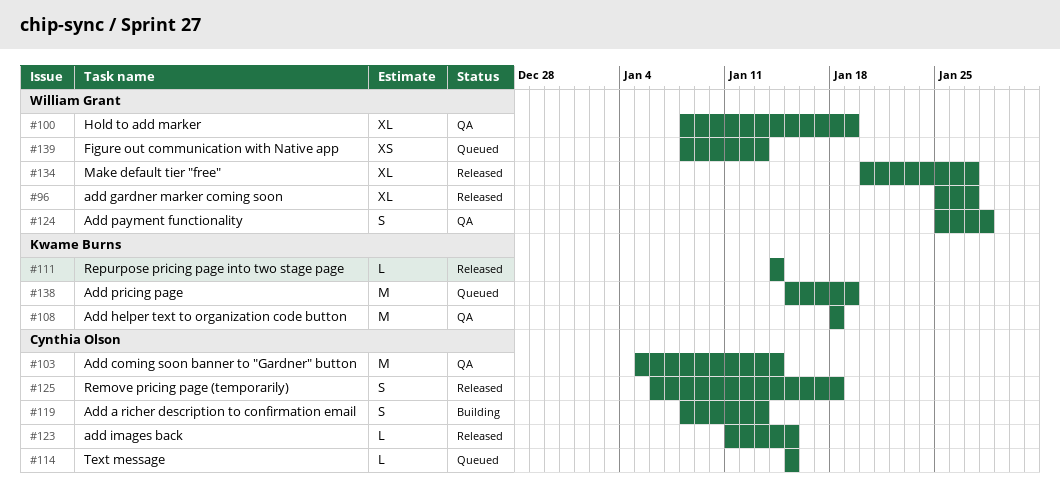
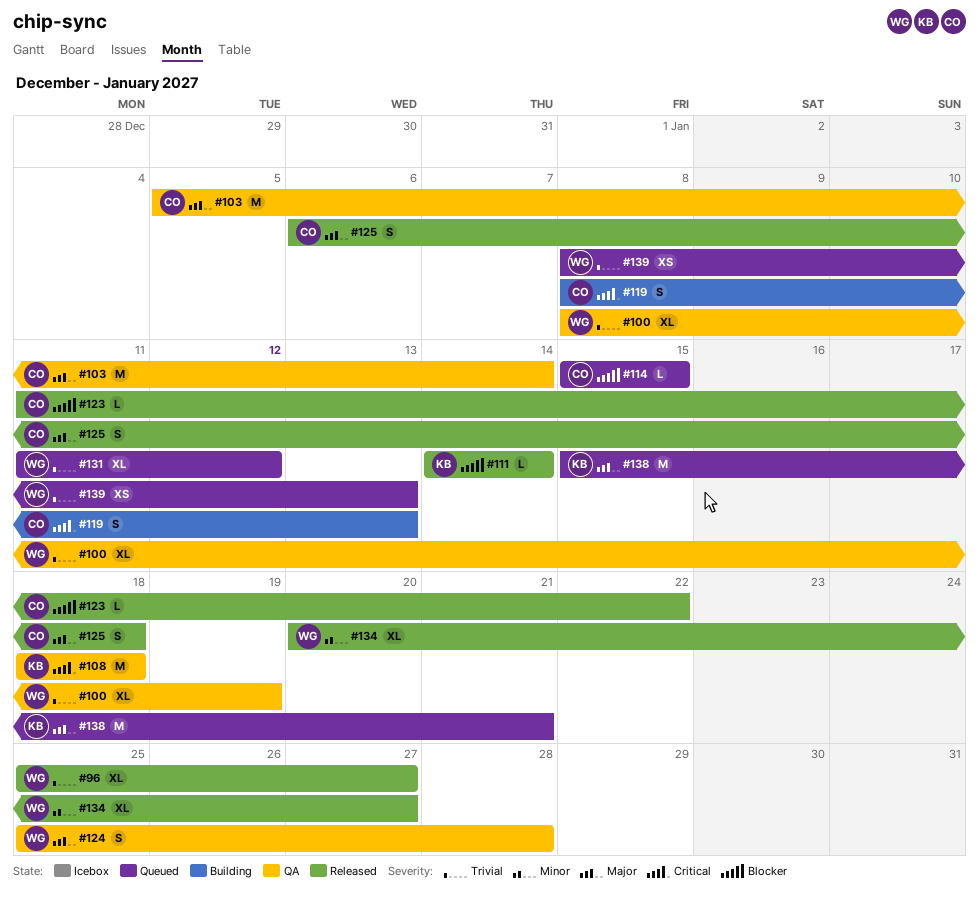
#123, due: Jan 15 -> Jan 22
#131: none -> present
#138, due: Jan 19 -> Jan 21

